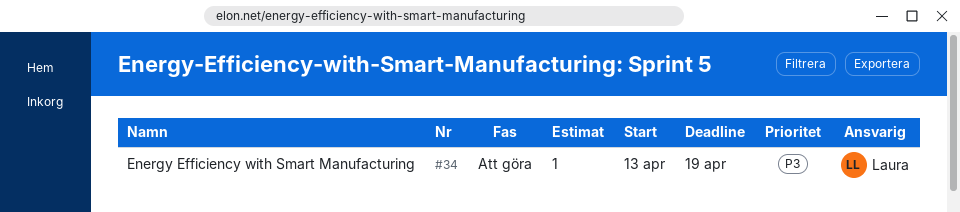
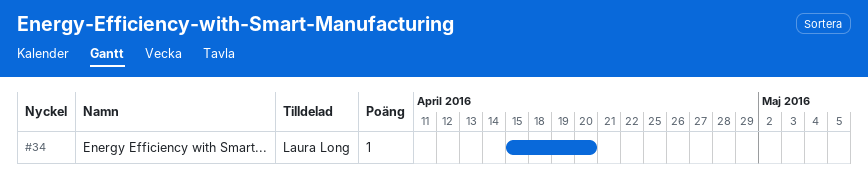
#34, start: Apr 13 -> Apr 15
#34, due: Apr 19 -> Apr 20

